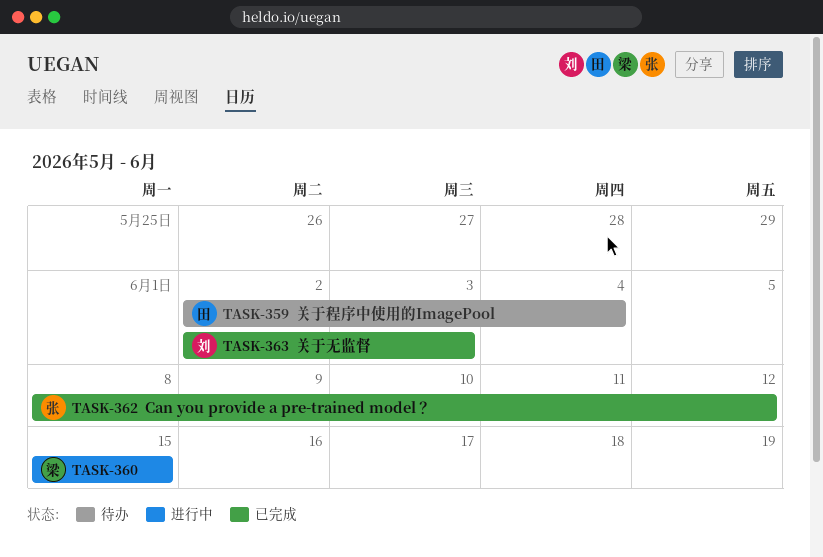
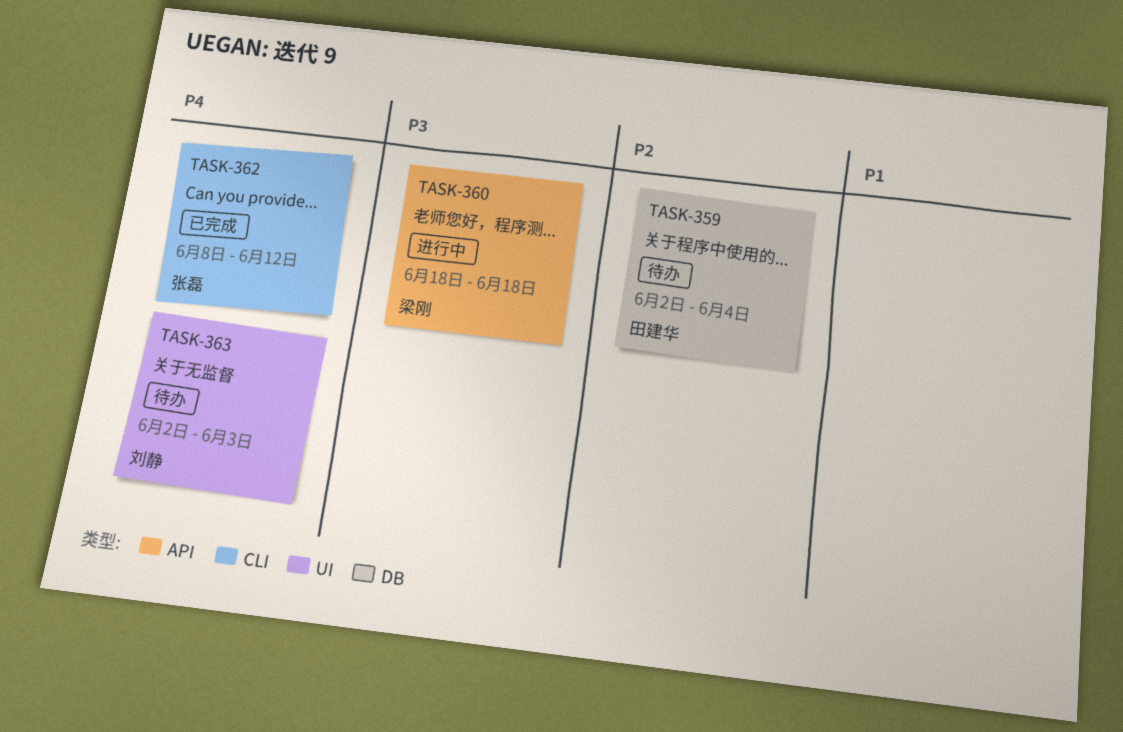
TASK-360, start: Jun 15 -> Jun 18
TASK-360, due: Jun 15 -> Jun 18
TASK-363, status: 已完成 -> 待办

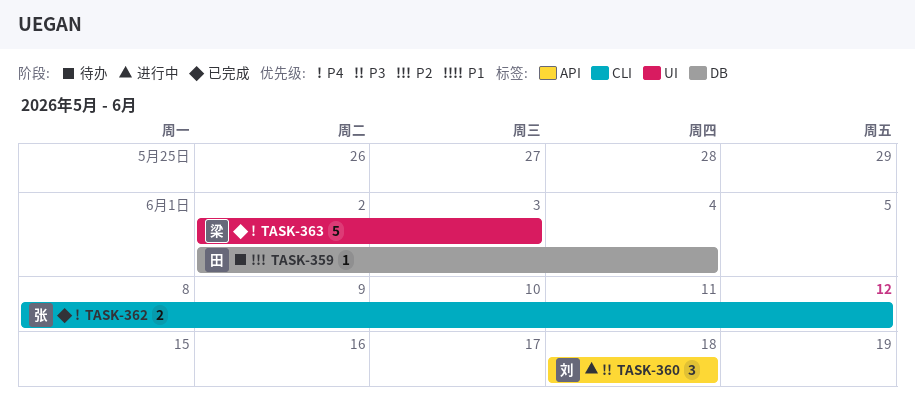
TASK-360, owner: 梁刚 -> 刘静
TASK-363, status: 待办 -> 已完成
TASK-363, owner: 刘静 -> 梁刚

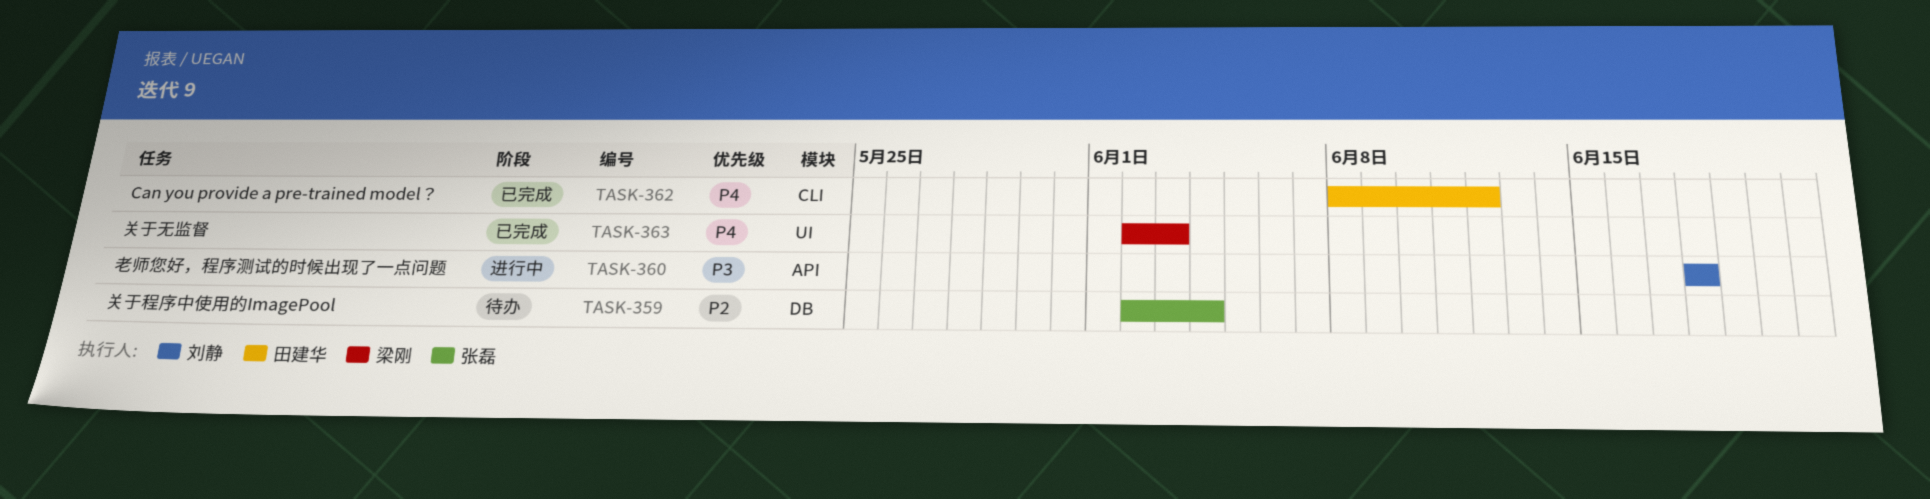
TASK-359, owner: 田建华 -> 张磊
TASK-362, owner: 张磊 -> 田建华

